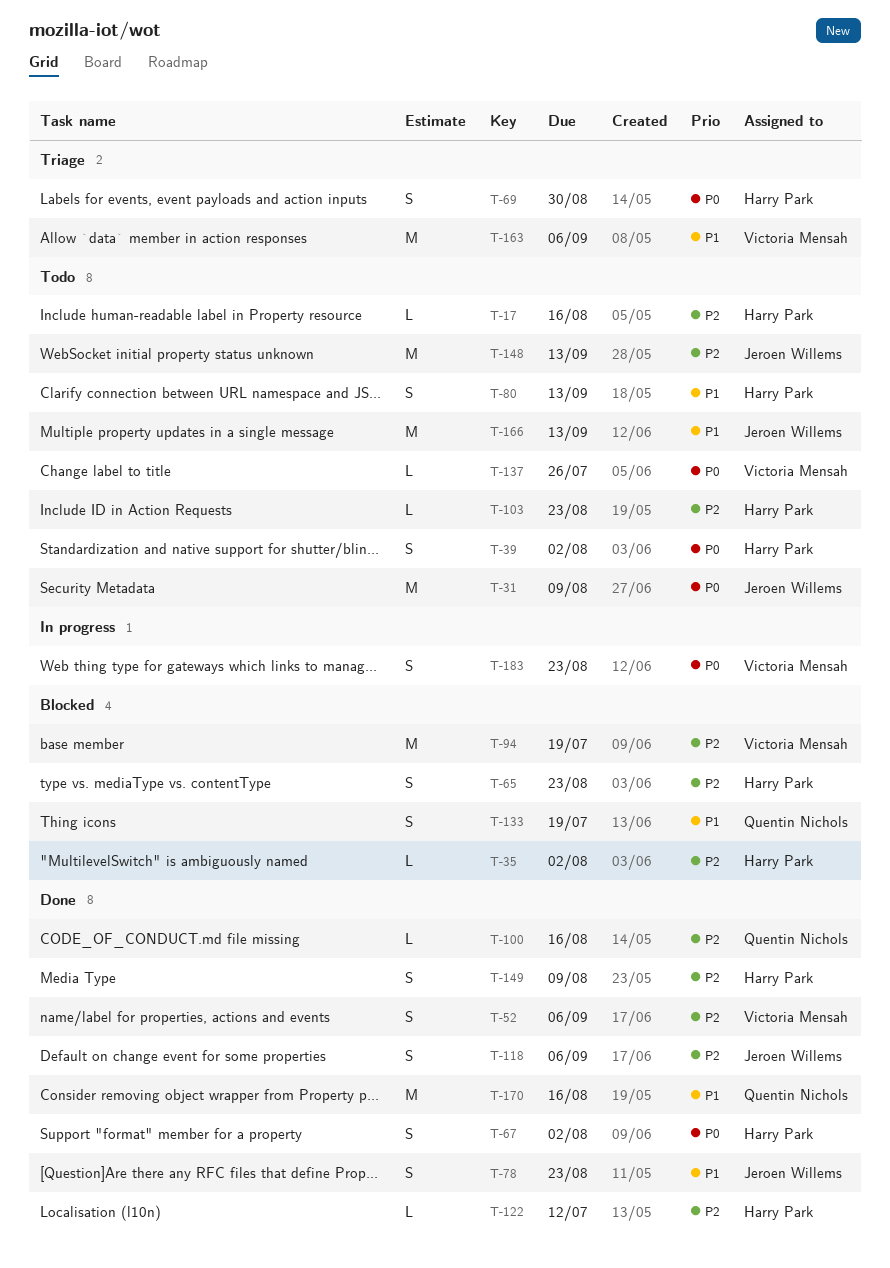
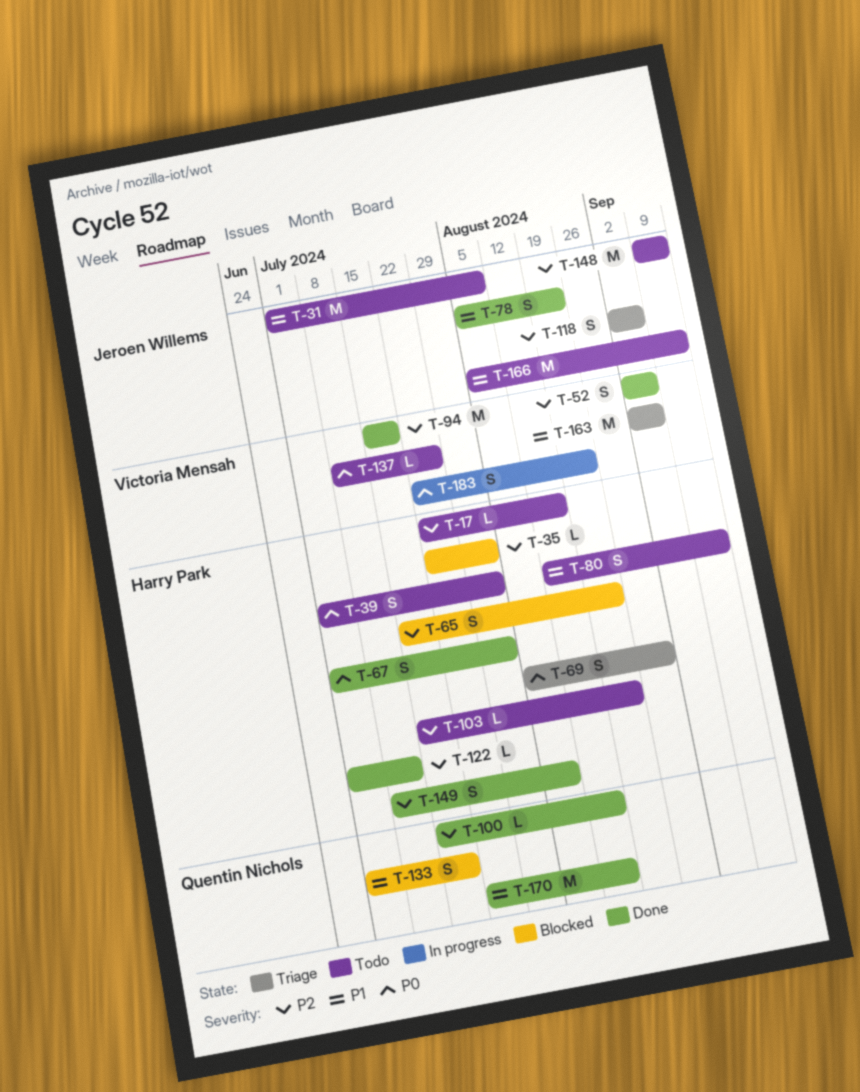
T-31, priority: P0 -> P1
T-94, status: Blocked -> Done
T-118, status: Done -> Triage

